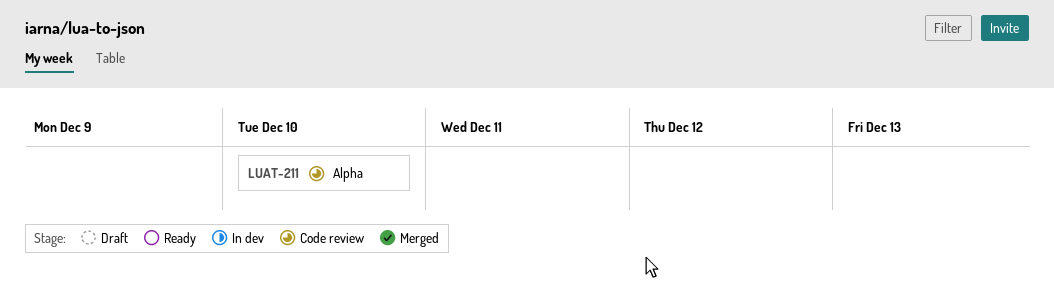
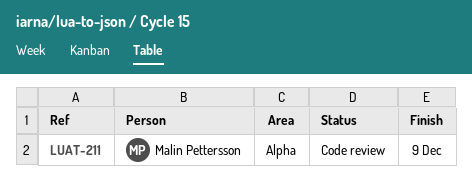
LUAT-211, due: Dec 10 -> Dec 9

